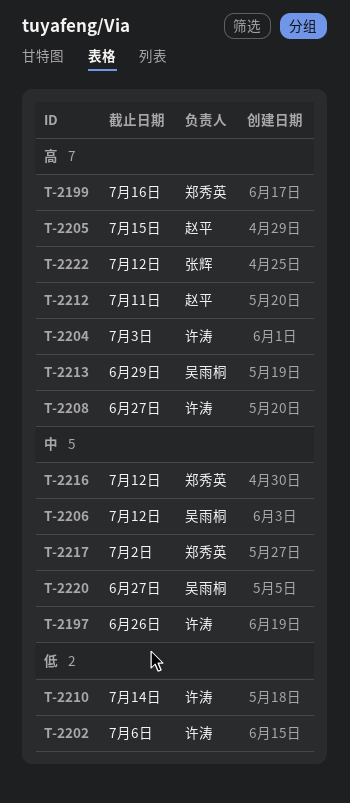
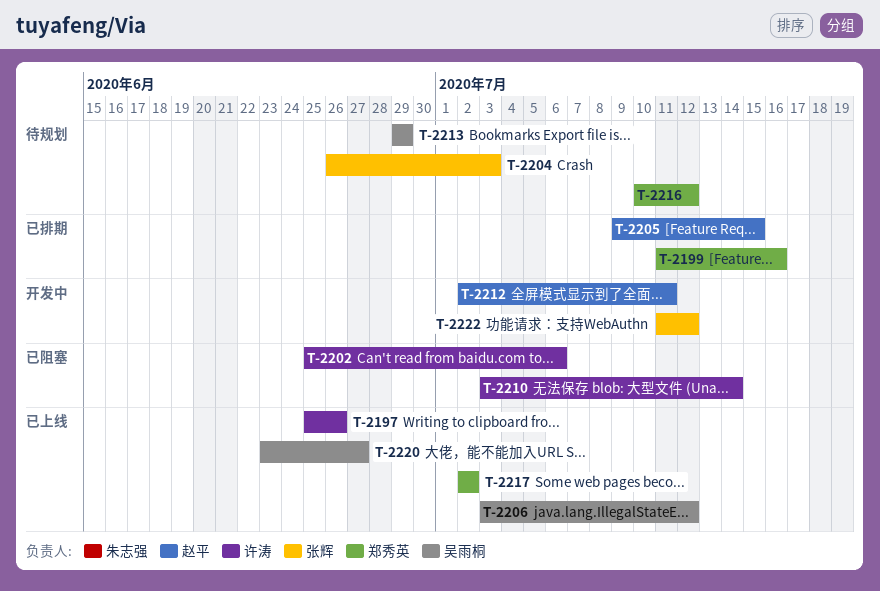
T-2204, owner: 许涛 -> 张辉
T-2208: present -> none

